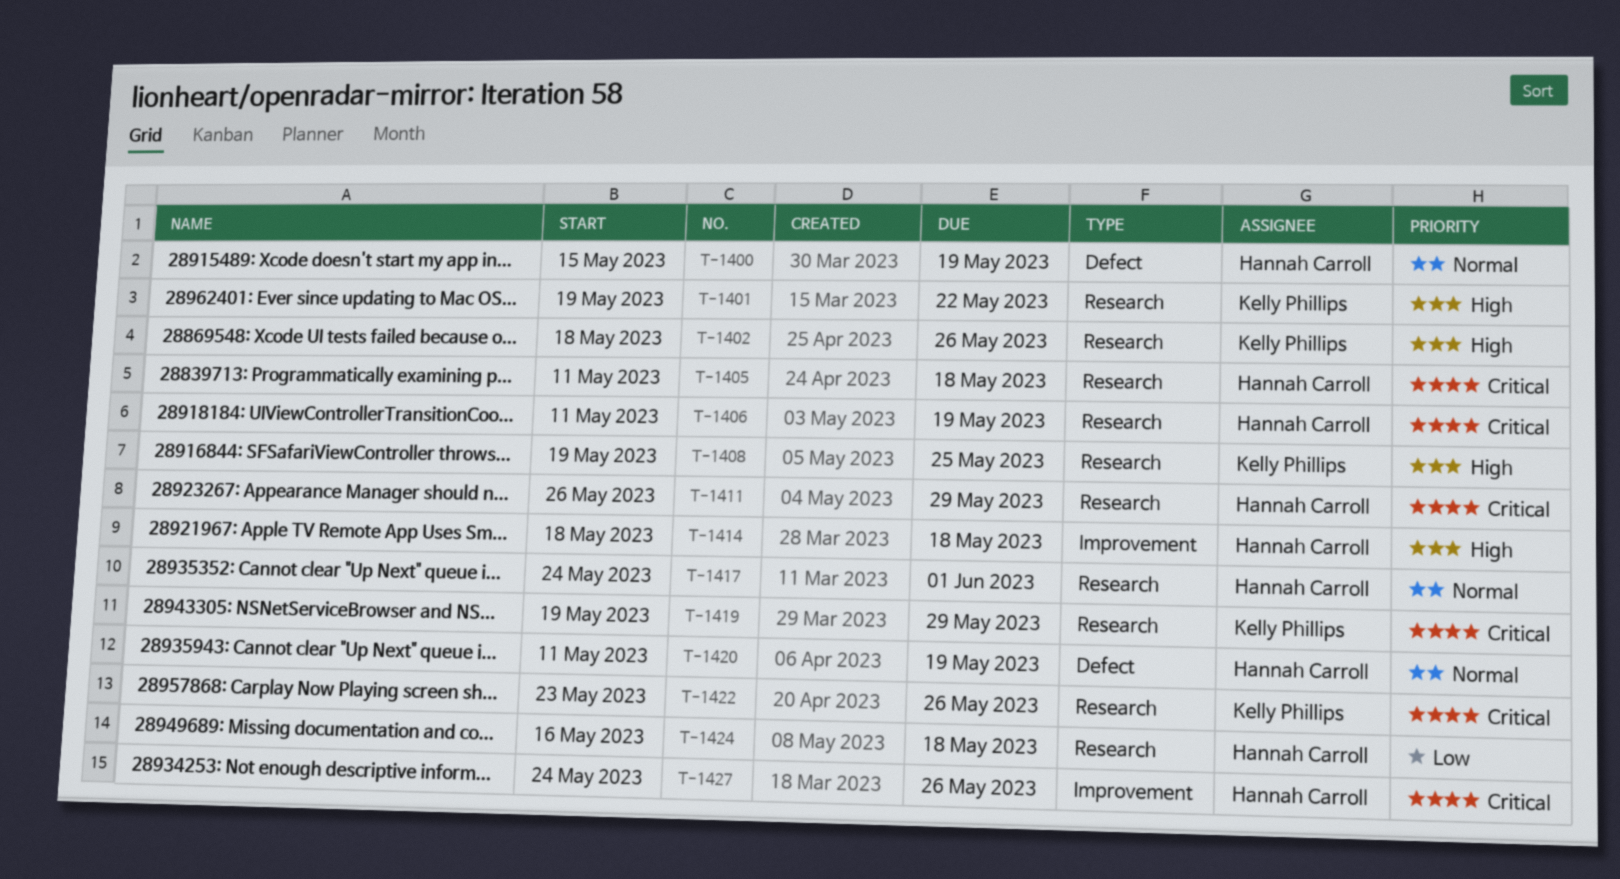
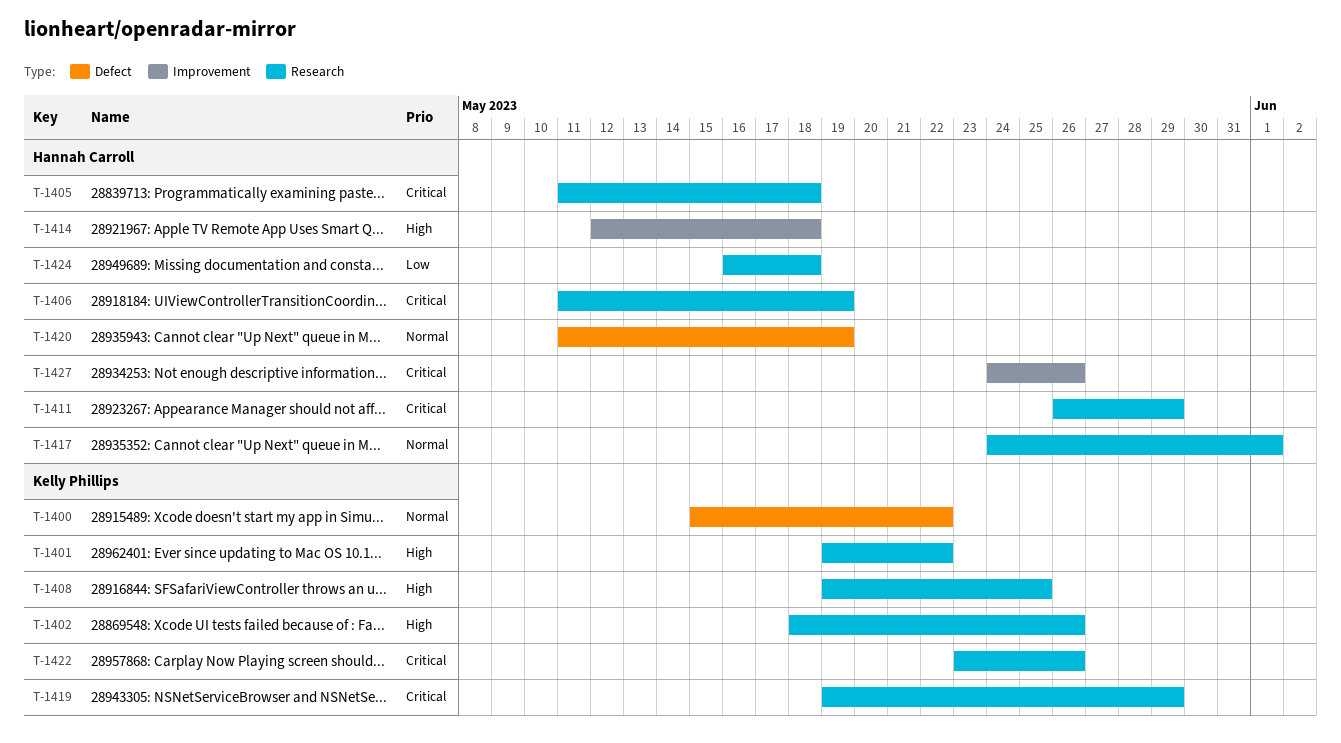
T-1400, owner: Hannah Carroll -> Kelly Phillips
T-1400, due: May 19 -> May 22
T-1414, start: May 18 -> May 12

